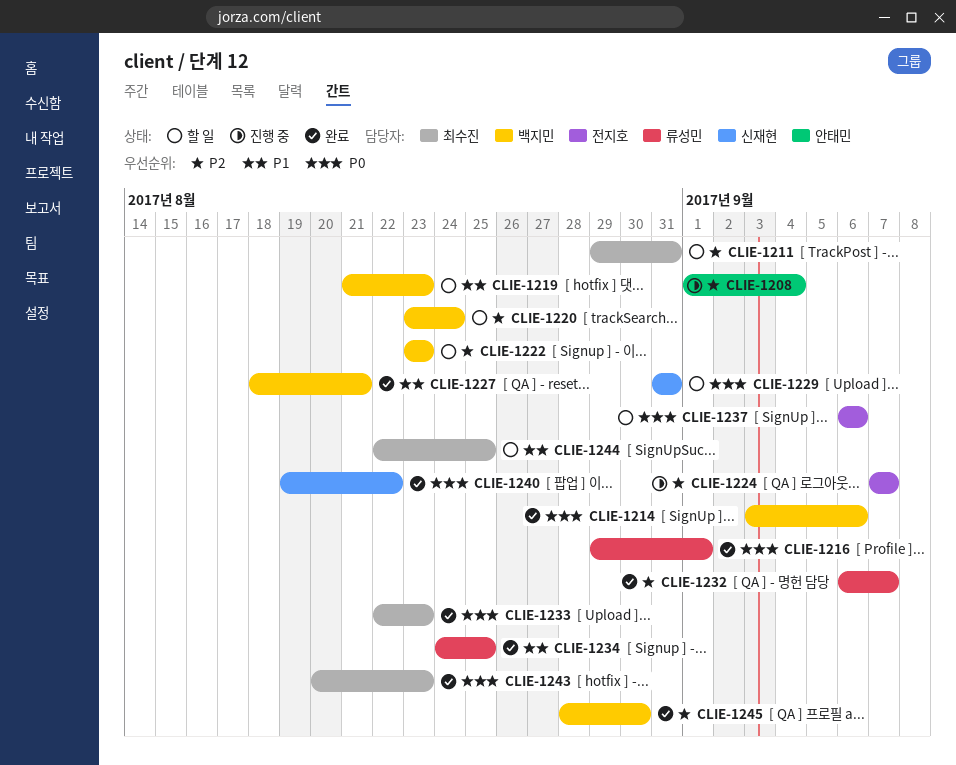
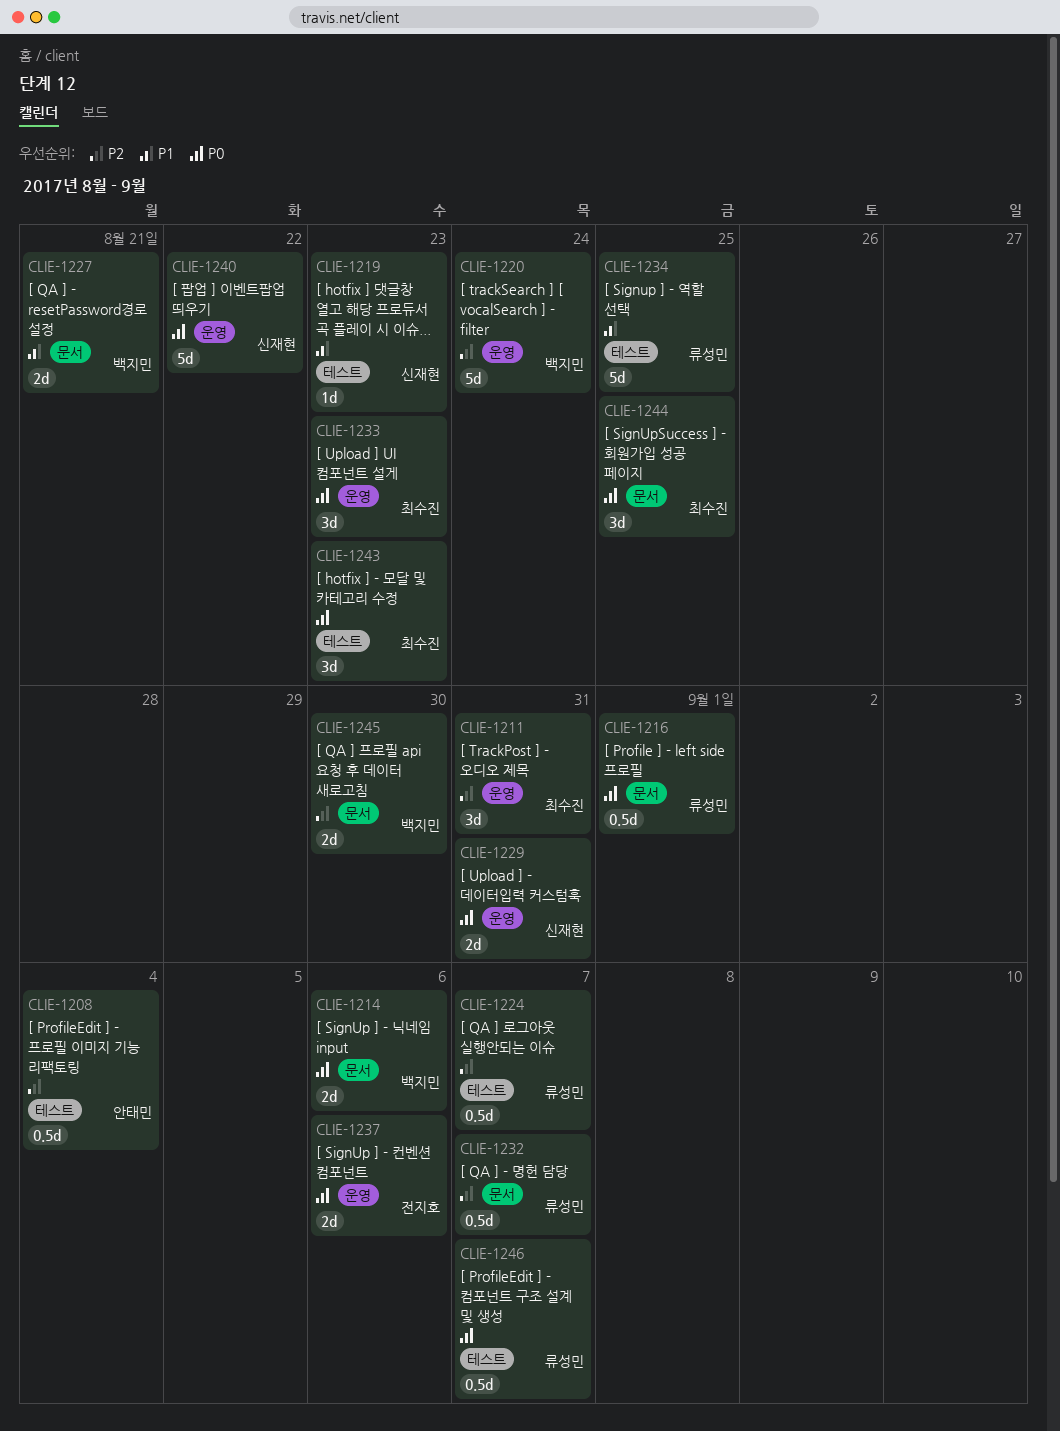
CLIE-1219, owner: 백지민 -> 신재현
CLIE-1222: present -> none
CLIE-1224, owner: 전지호 -> 류성민
CLIE-1244, priority: P1 -> P0
CLIE-1246: none -> present

